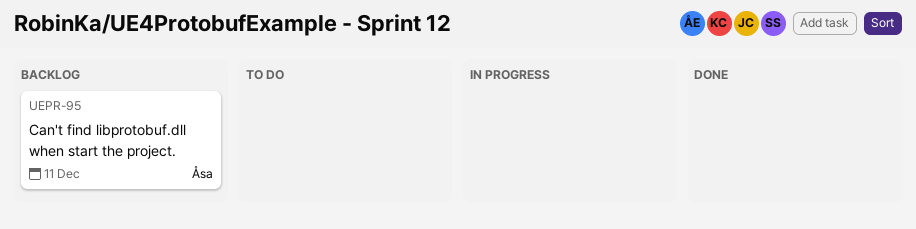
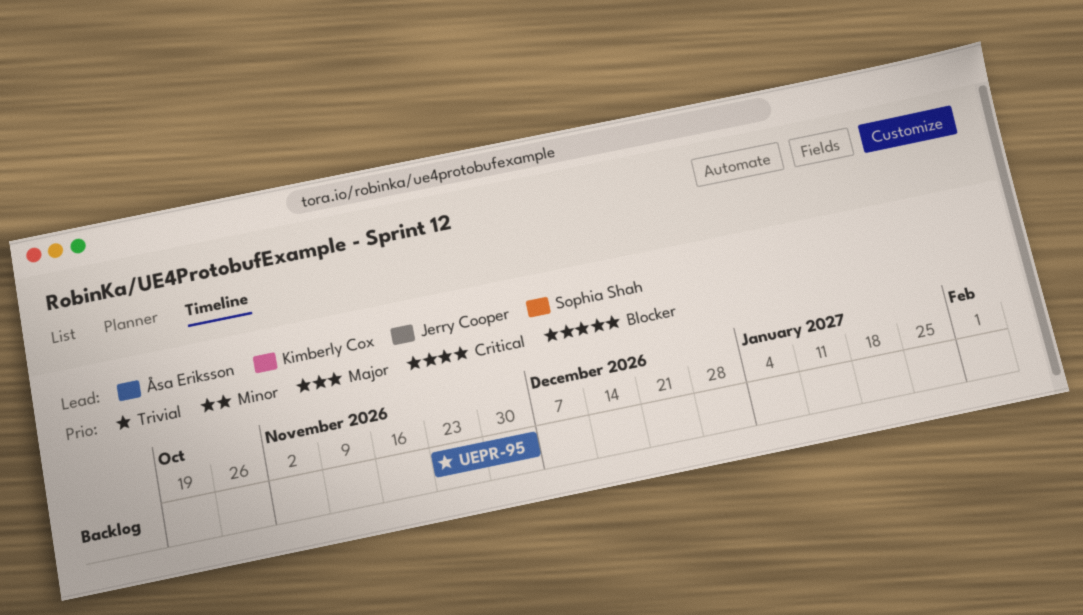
UEPR-95, due: Dec 11 -> Dec 4

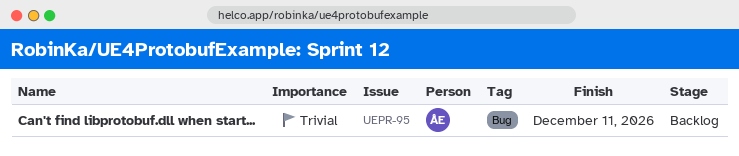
UEPR-95, due: Dec 4 -> Dec 11

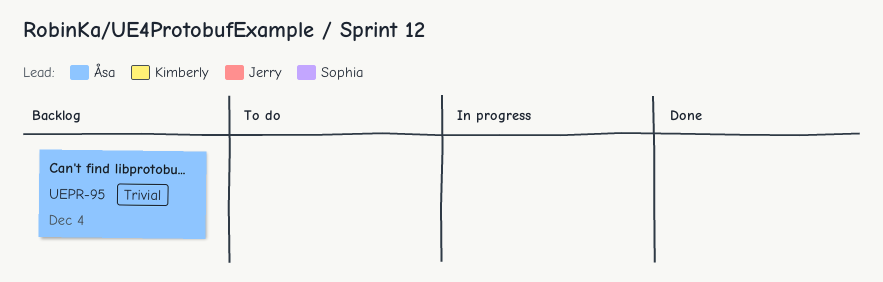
UEPR-95, due: Dec 11 -> Dec 4

